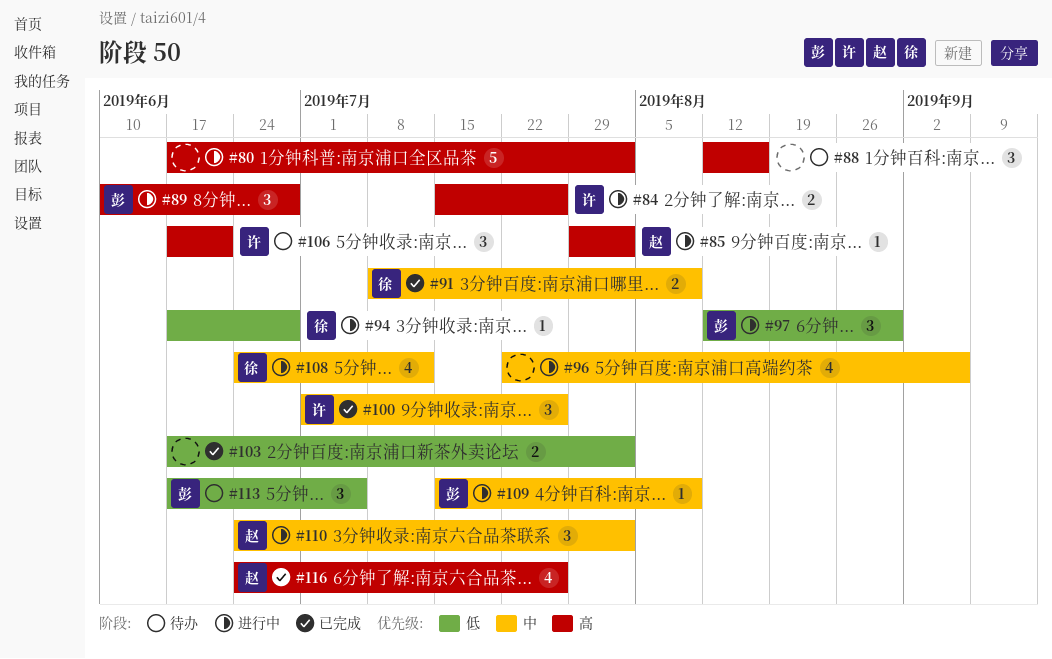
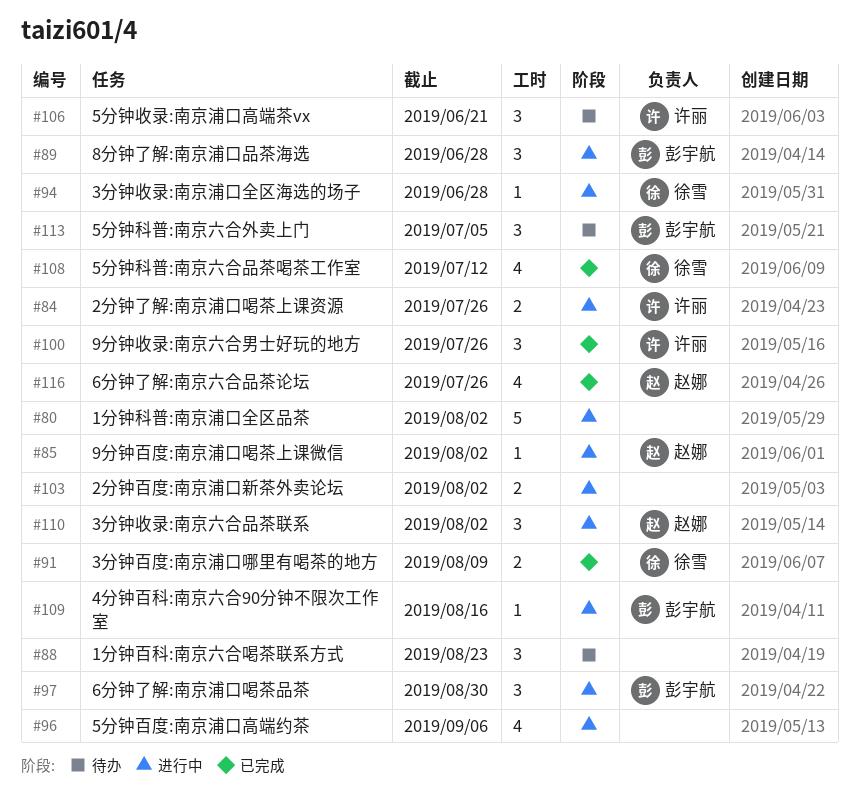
#88, due: Aug 16 -> Aug 23
#103, status: 已完成 -> 进行中
#108, status: 进行中 -> 已完成
#109, due: Aug 9 -> Aug 16

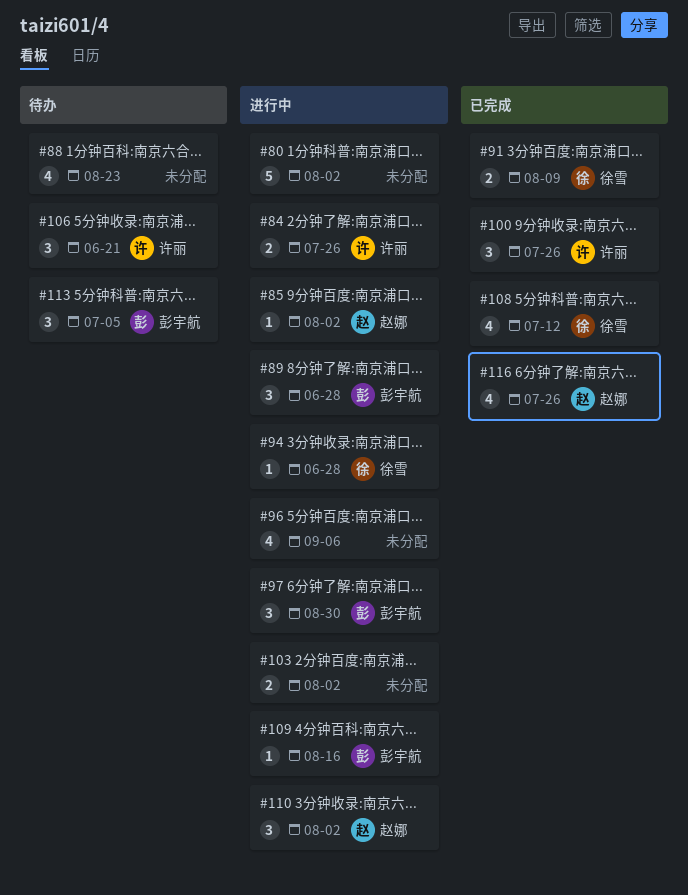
#88, estimate: 3 -> 4

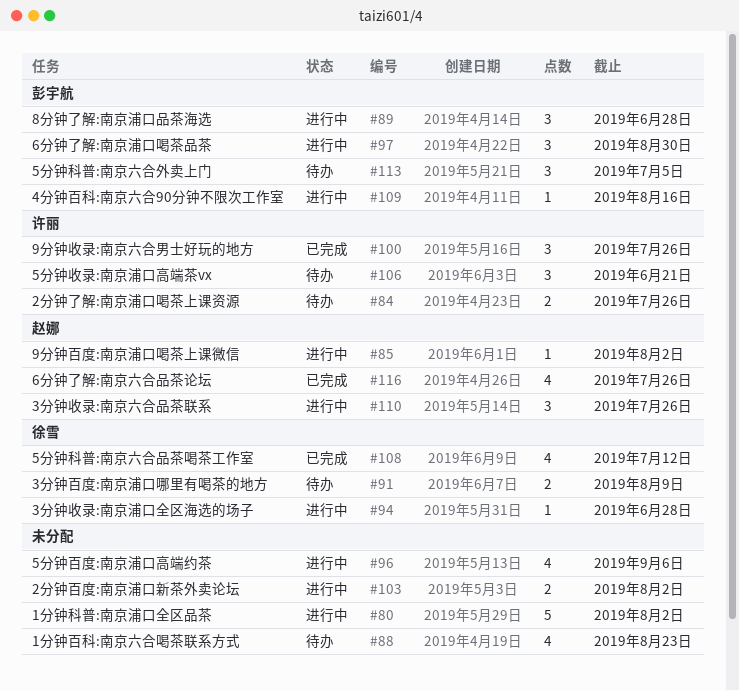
#84, status: 进行中 -> 待办
#91, status: 已完成 -> 待办
#110, due: Aug 2 -> Jul 26

